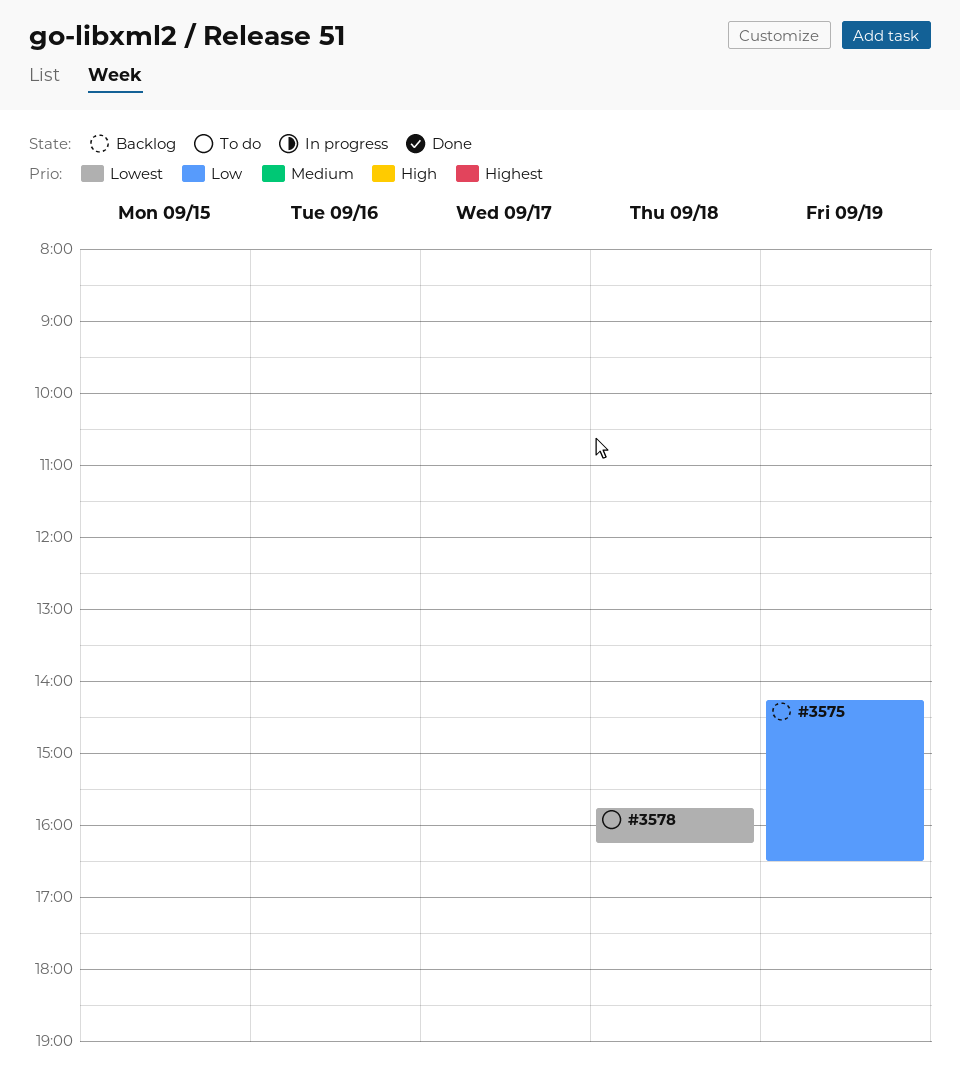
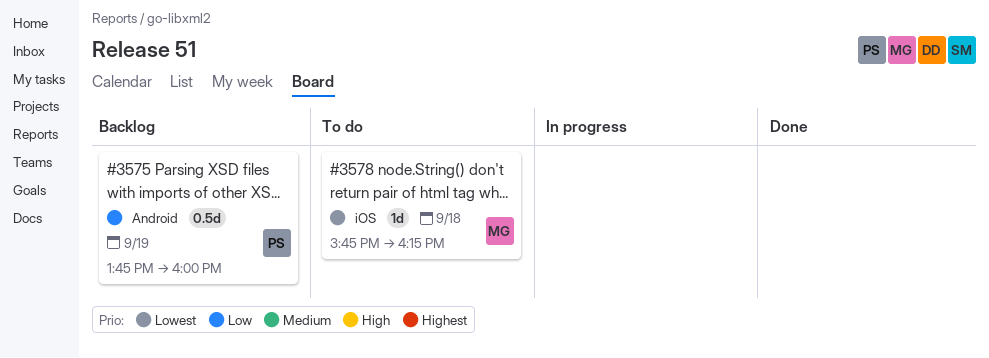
#3575, begins: 14:15 -> 13:45
#3575, ends: 16:30 -> 16:00

